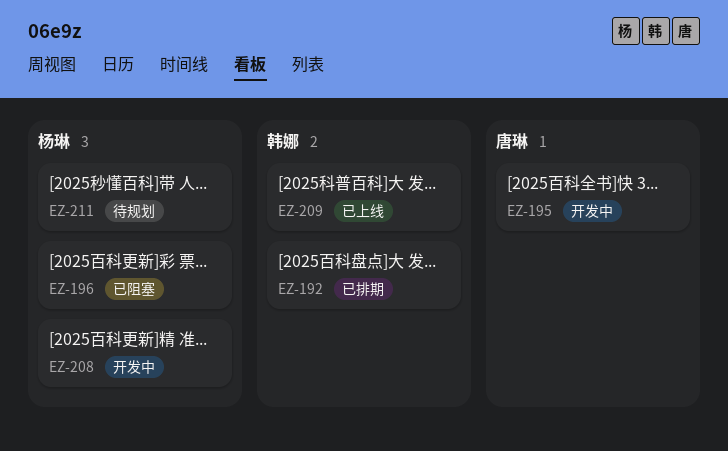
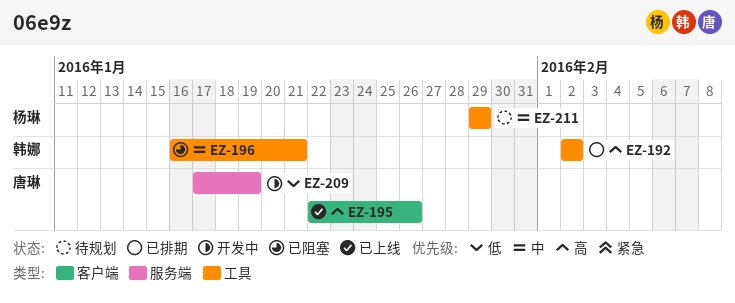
EZ-195, status: 开发中 -> 已上线
EZ-196, owner: 杨琳 -> 韩娜
EZ-208: present -> none
EZ-209, status: 已上线 -> 开发中
EZ-209, owner: 韩娜 -> 唐琳

